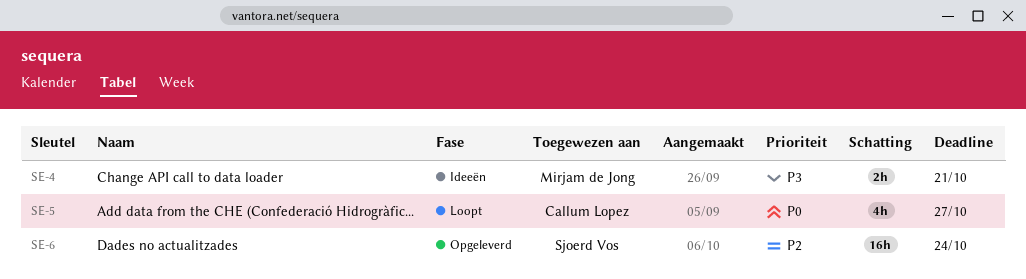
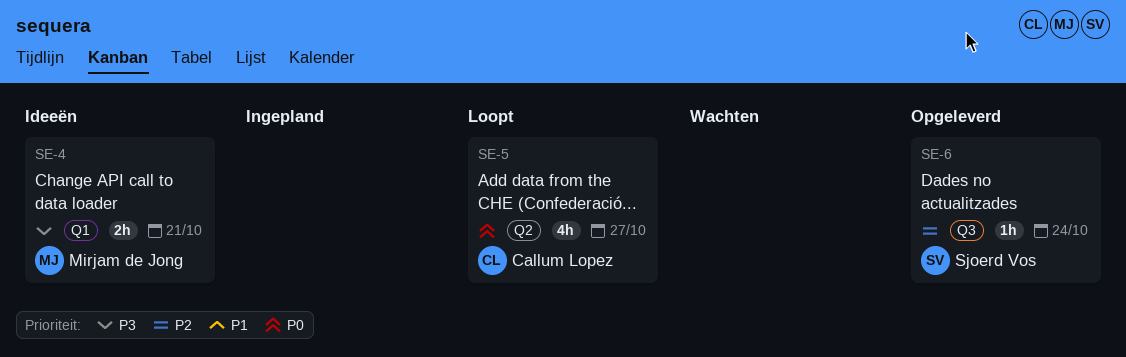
SE-6, estimate: 16h -> 1h

